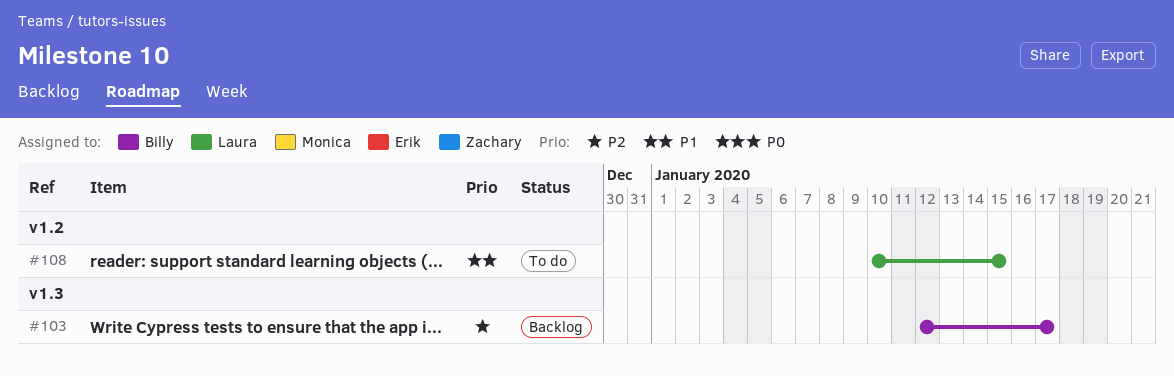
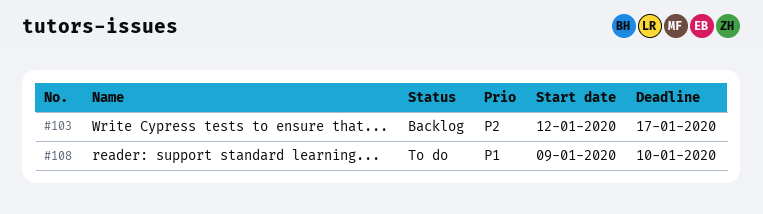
#108, start: Jan 10 -> Jan 9
#108, due: Jan 15 -> Jan 10

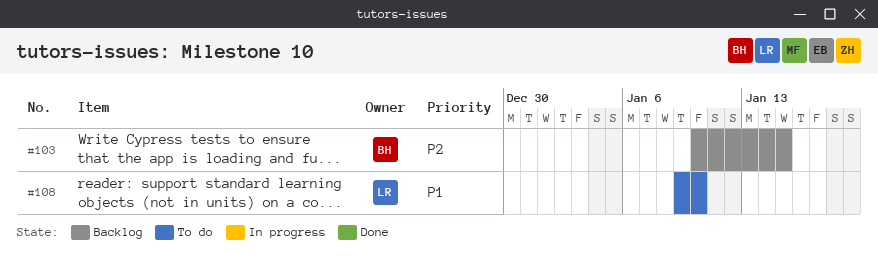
#103, start: Jan 12 -> Jan 10
#103, due: Jan 17 -> Jan 15

